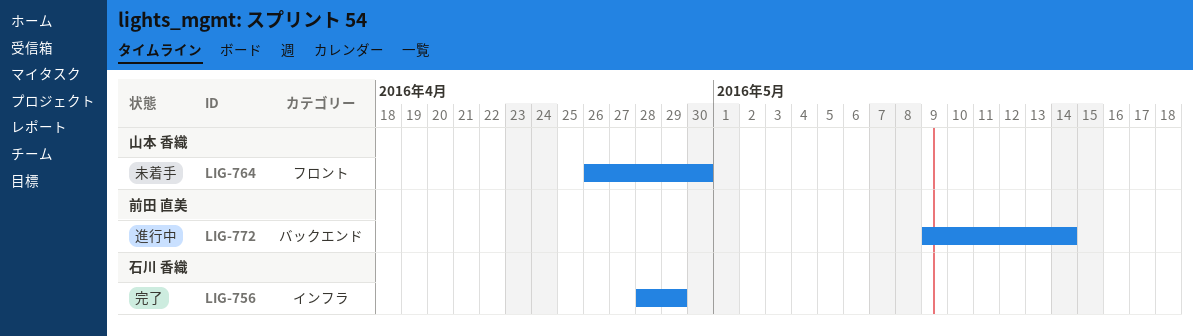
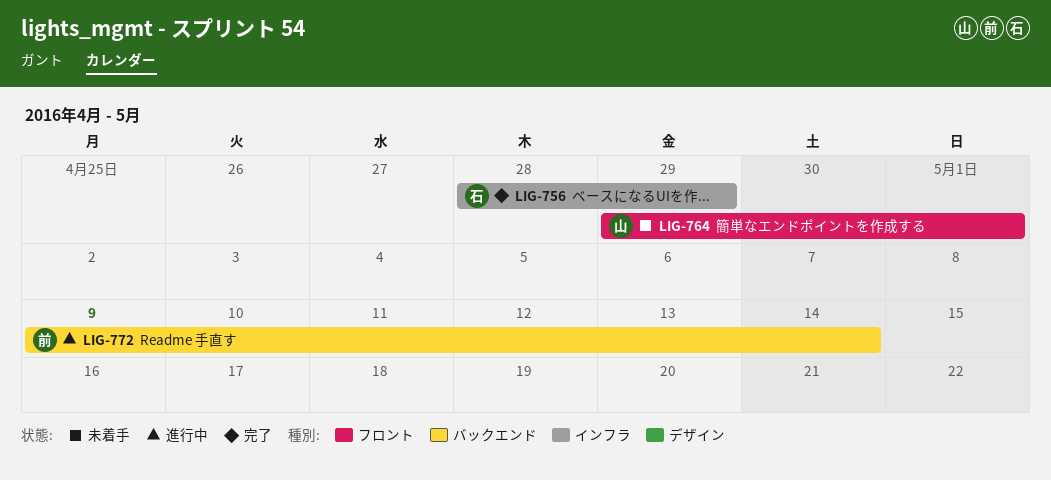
LIG-764, start: Apr 26 -> Apr 29
LIG-764, due: Apr 30 -> May 1

